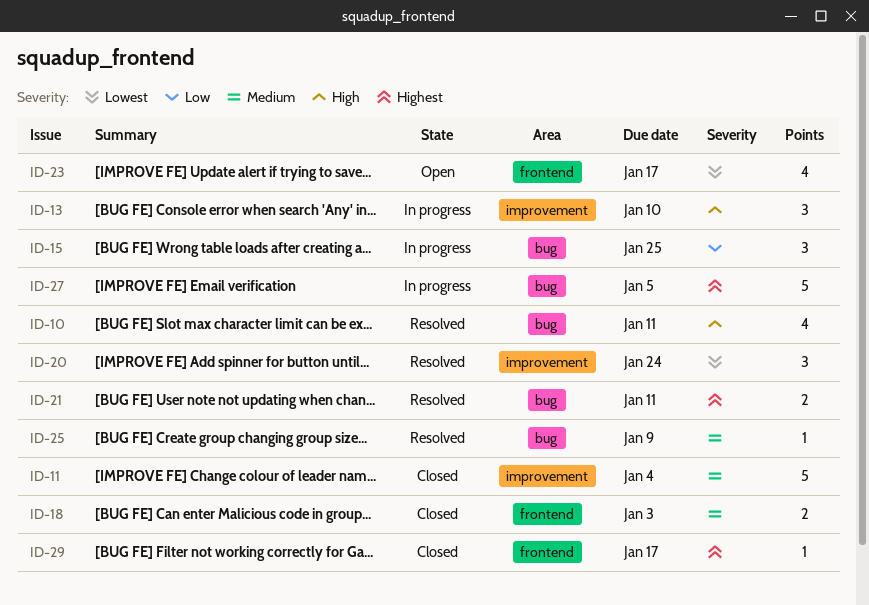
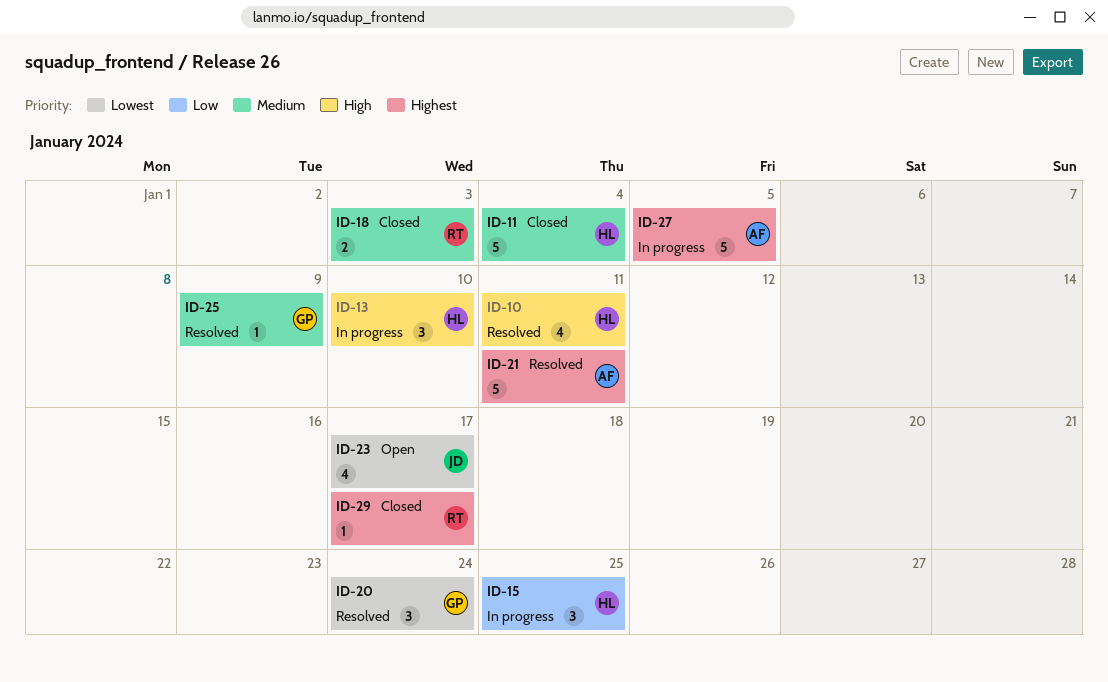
ID-21, estimate: 2 -> 5

